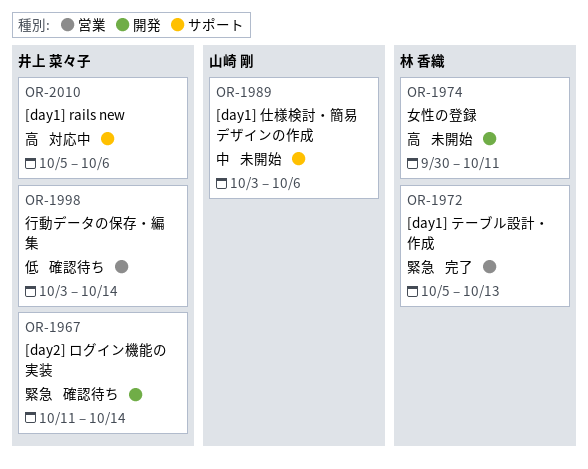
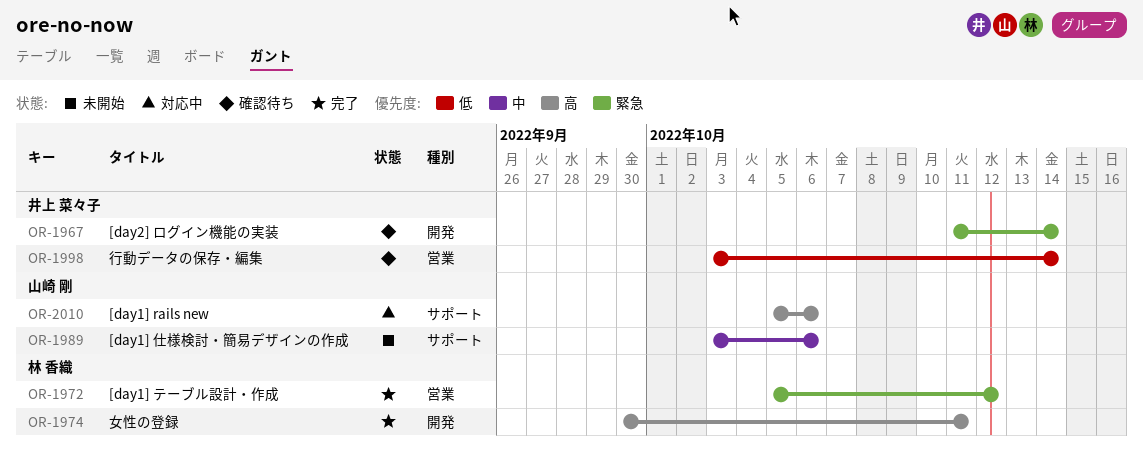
OR-1972, due: Oct 13 -> Oct 12
OR-1974, status: 未開始 -> 完了
OR-2010, owner: 井上 菜々子 -> 山崎 剛

